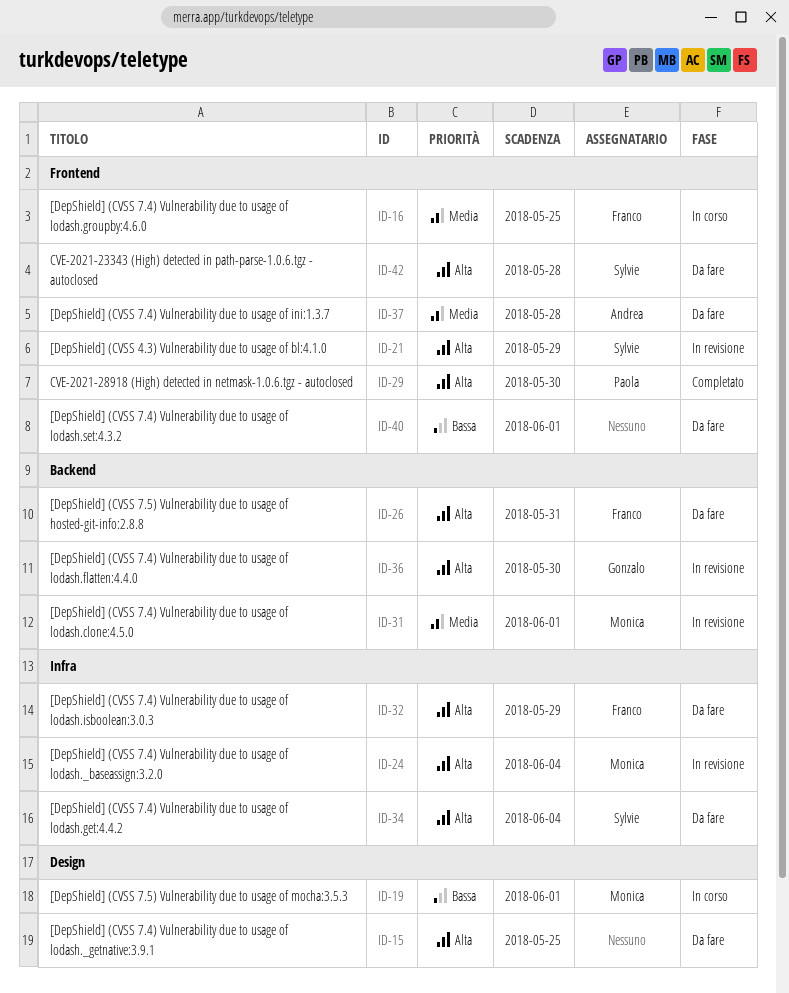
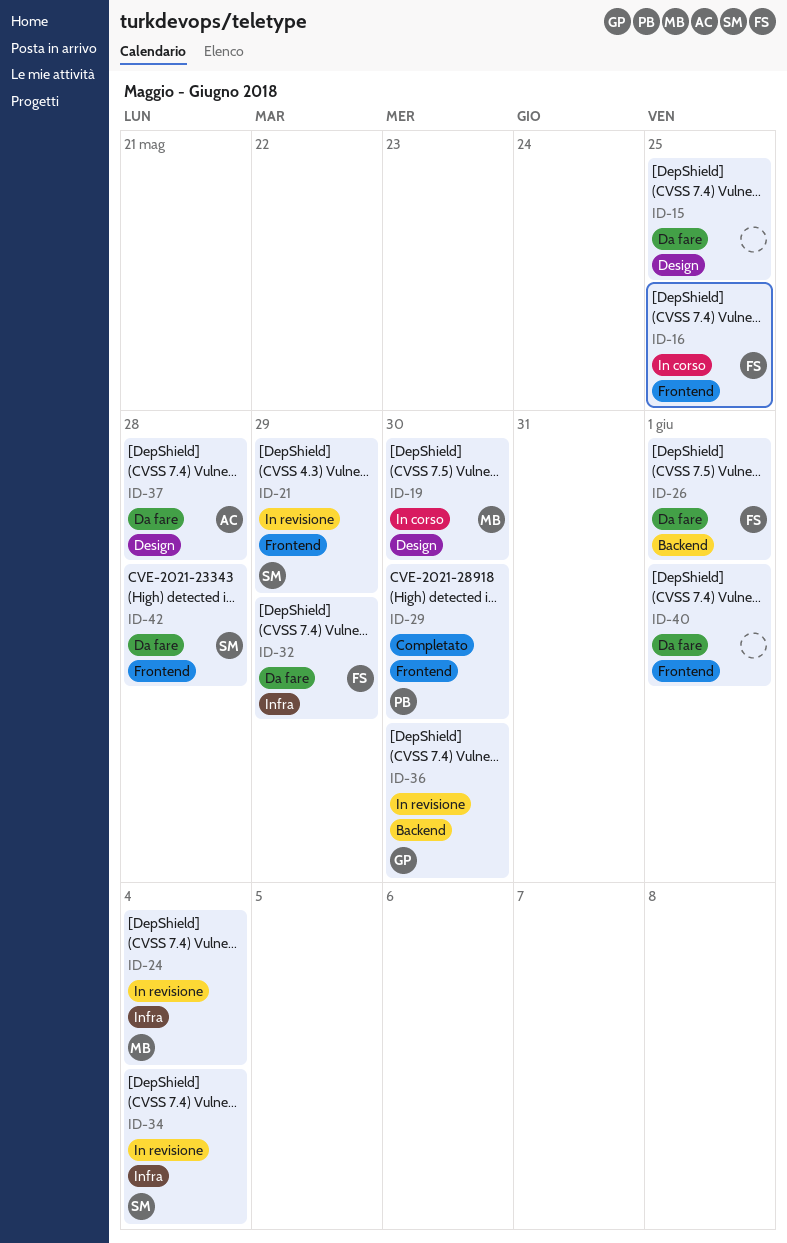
ID-19, due: Jun 1 -> May 30
ID-26, due: May 31 -> Jun 1
ID-31: present -> none
ID-34, status: Da fare -> In revisione
ID-37, label: Frontend -> Design

